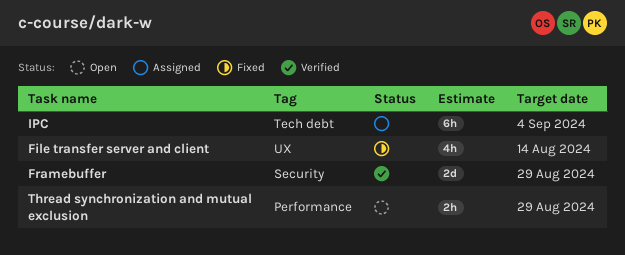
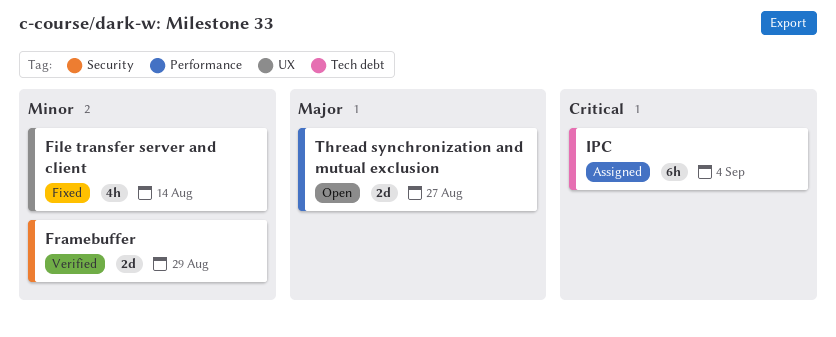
Thread synchronization and mutual exclusion, estimate: 2h -> 2d
Thread synchronization and mutual exclusion, due: Aug 29 -> Aug 27

